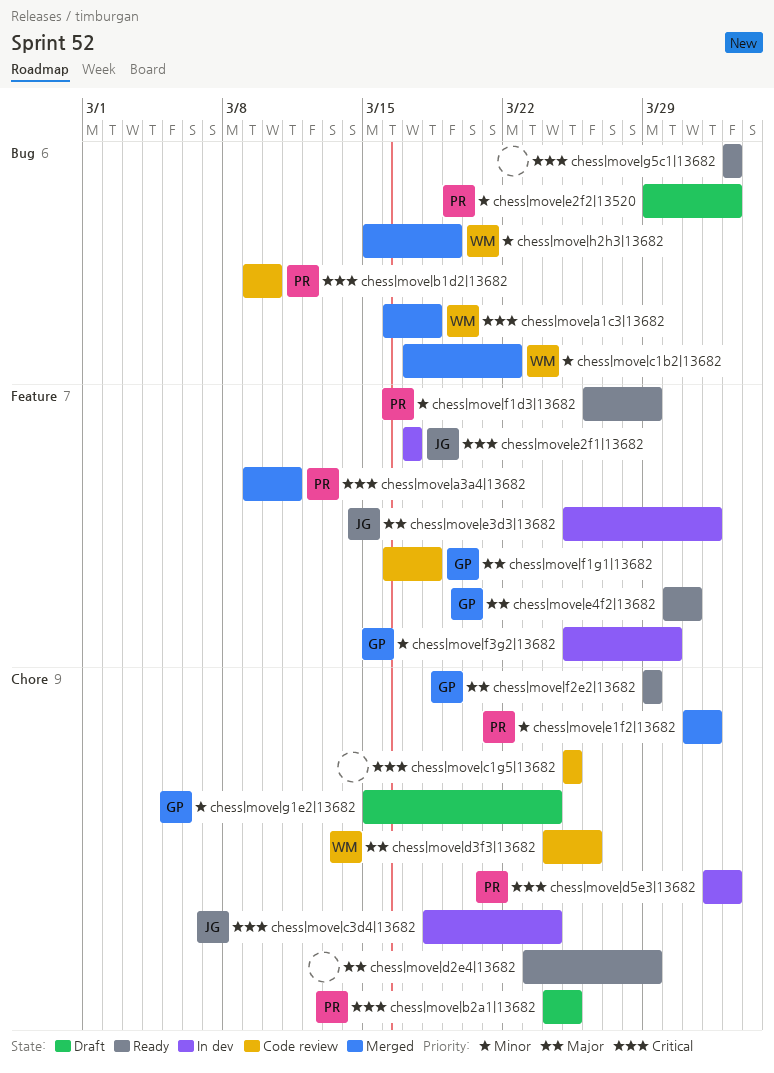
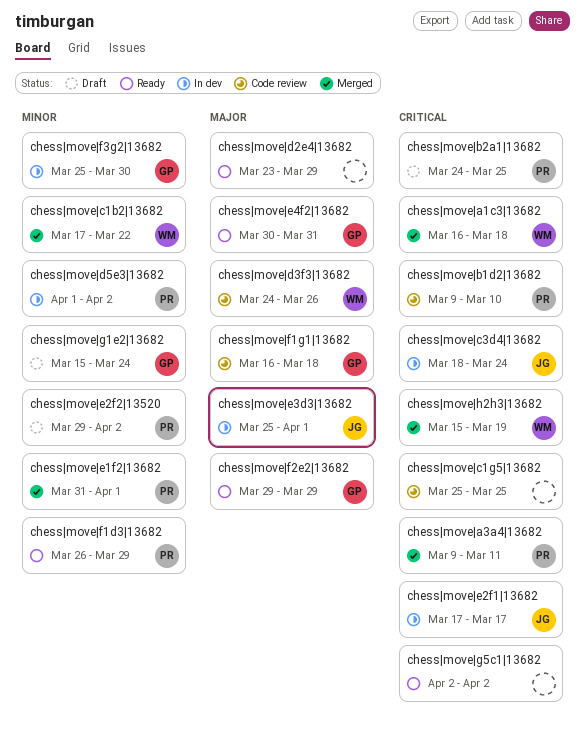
chess|move|d5e3|13682, priority: Critical -> Minor
chess|move|h2h3|13682, priority: Minor -> Critical

